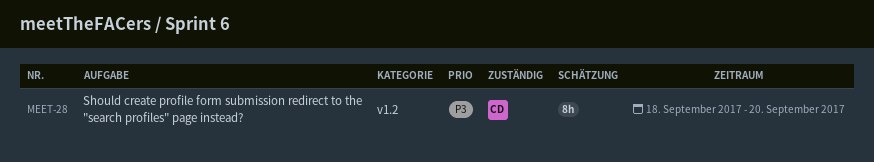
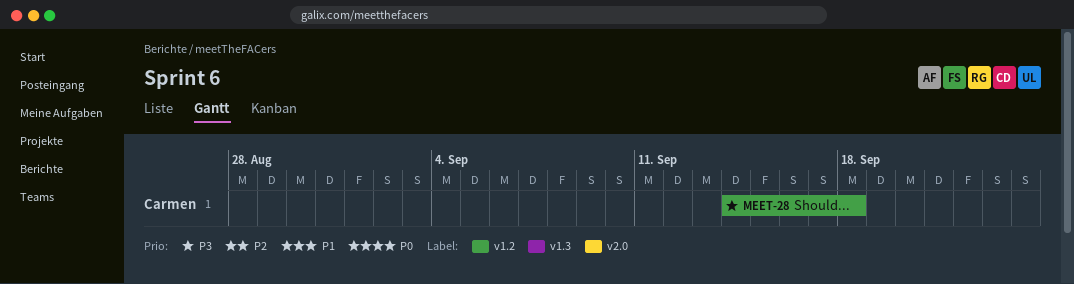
MEET-28, start: Sep 18 -> Sep 14
MEET-28, due: Sep 20 -> Sep 18

